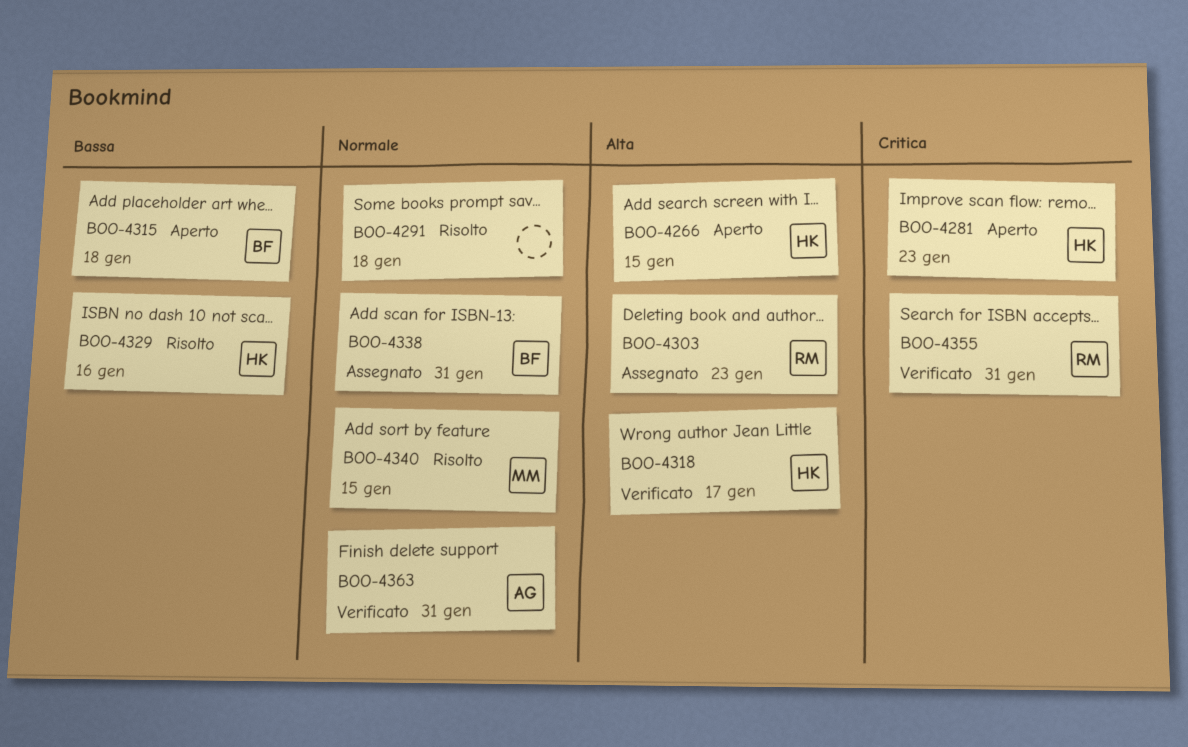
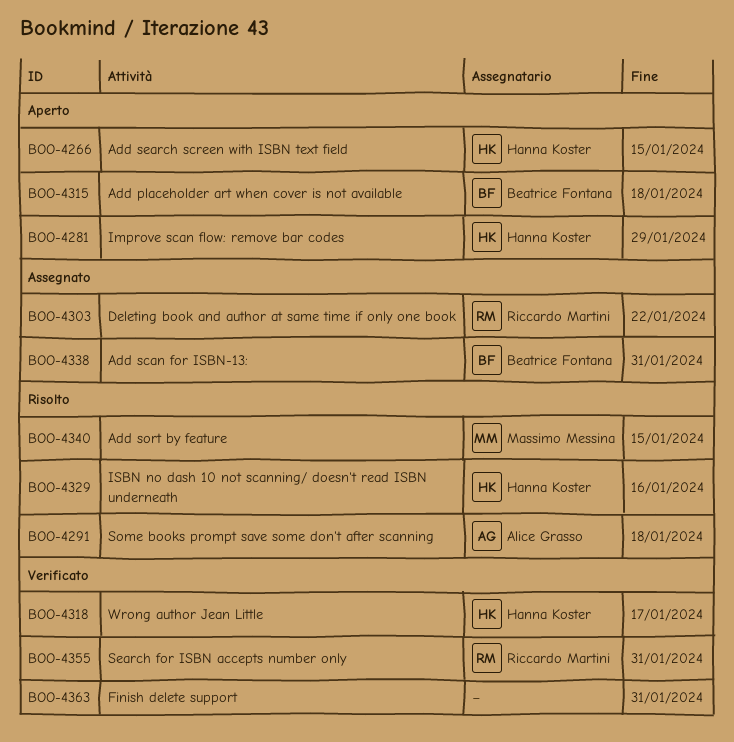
BOO-4281, due: Jan 23 -> Jan 29
BOO-4291, owner: none -> Alice Grasso
BOO-4303, due: Jan 23 -> Jan 22
BOO-4363, owner: Alice Grasso -> none

